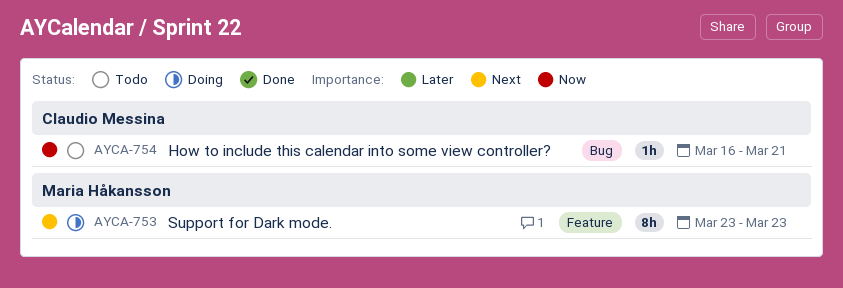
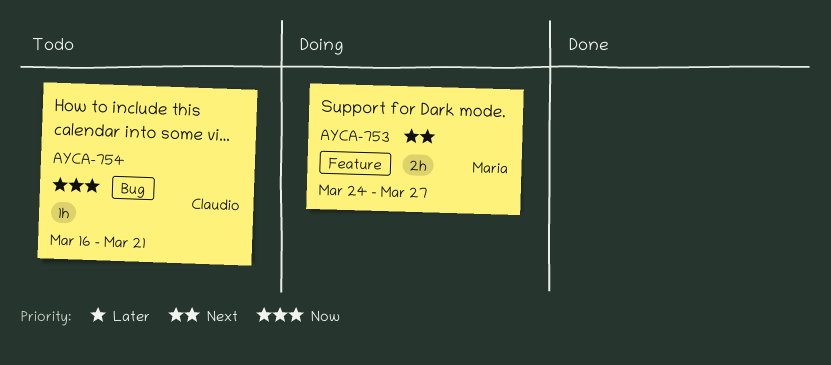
AYCA-753, estimate: 8h -> 2h
AYCA-753, start: Mar 23 -> Mar 24
AYCA-753, due: Mar 23 -> Mar 27

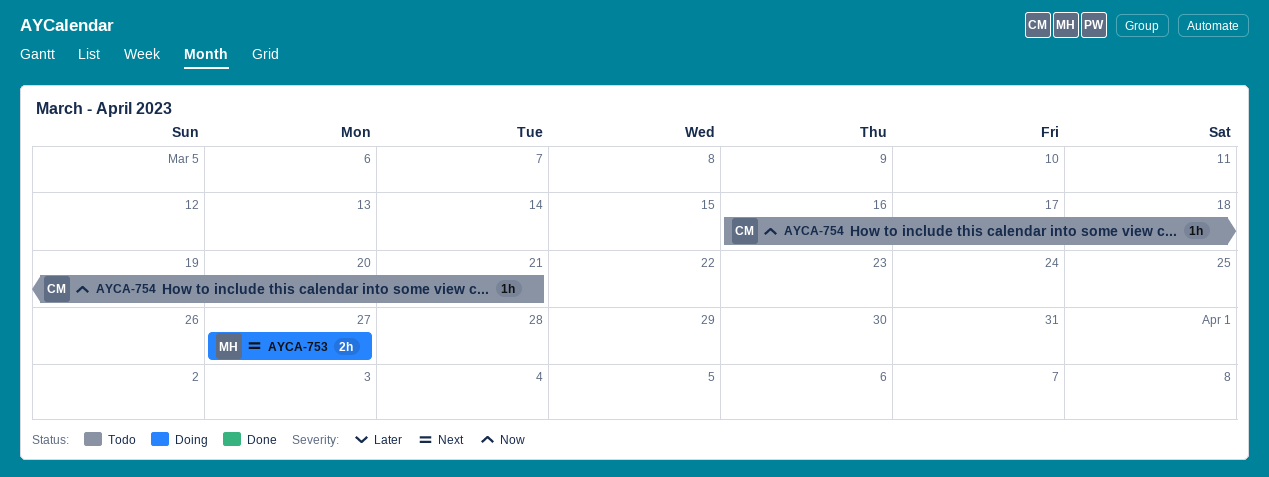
AYCA-753, start: Mar 24 -> Mar 27

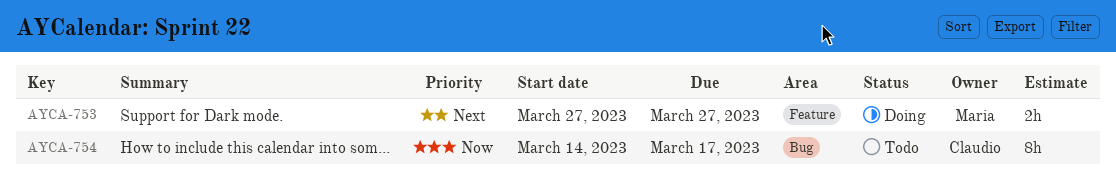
AYCA-754, estimate: 1h -> 8h
AYCA-754, start: Mar 16 -> Mar 14
AYCA-754, due: Mar 21 -> Mar 17

